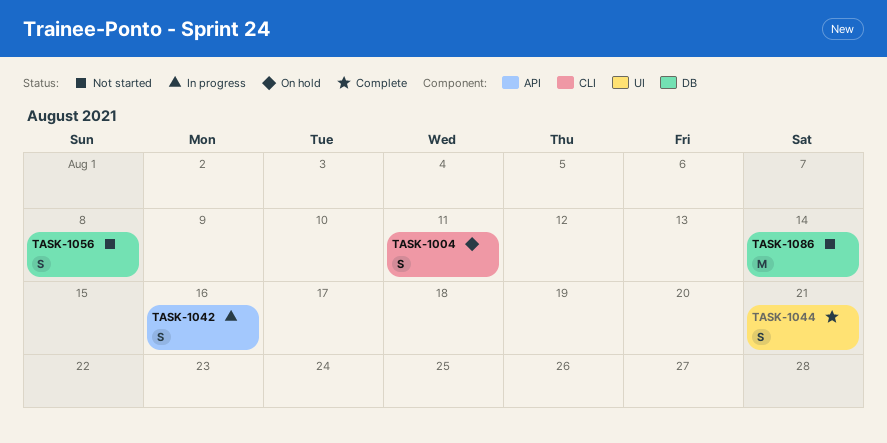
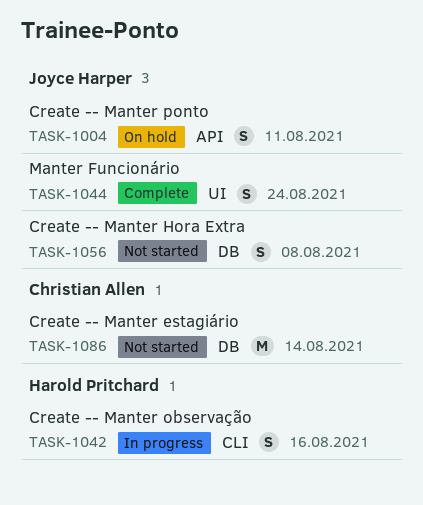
TASK-1004, label: CLI -> API
TASK-1042, label: API -> CLI
TASK-1044, due: Aug 21 -> Aug 24

